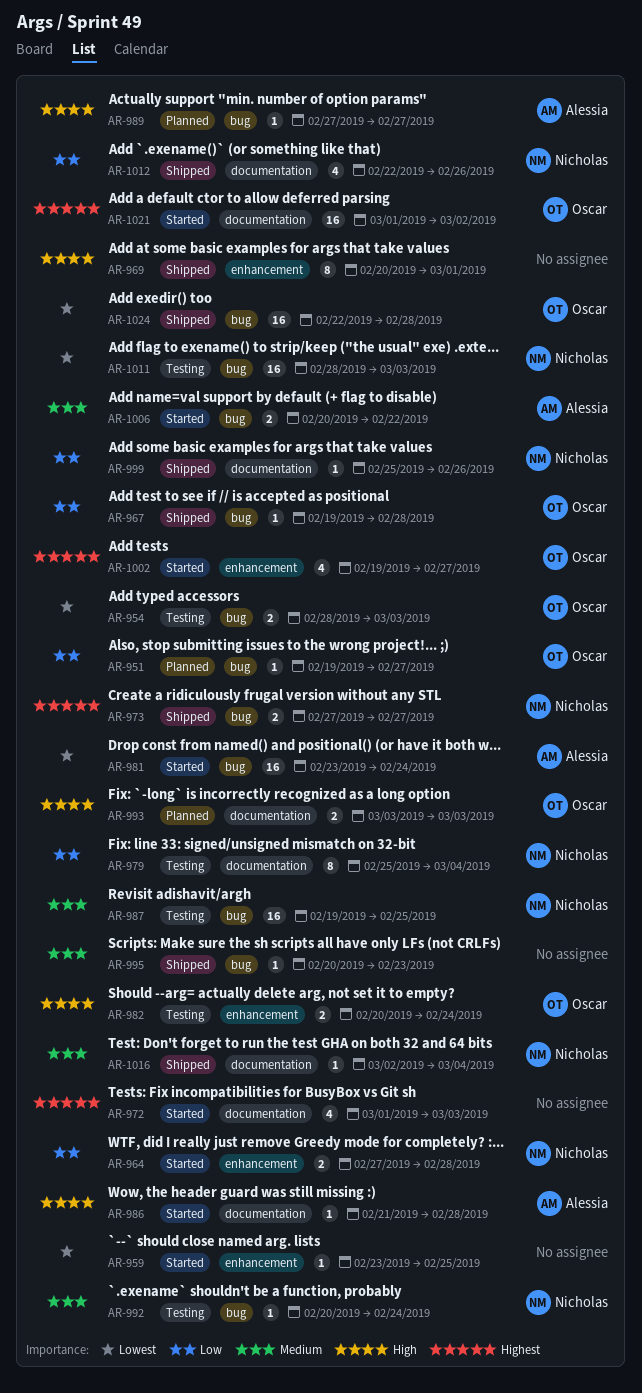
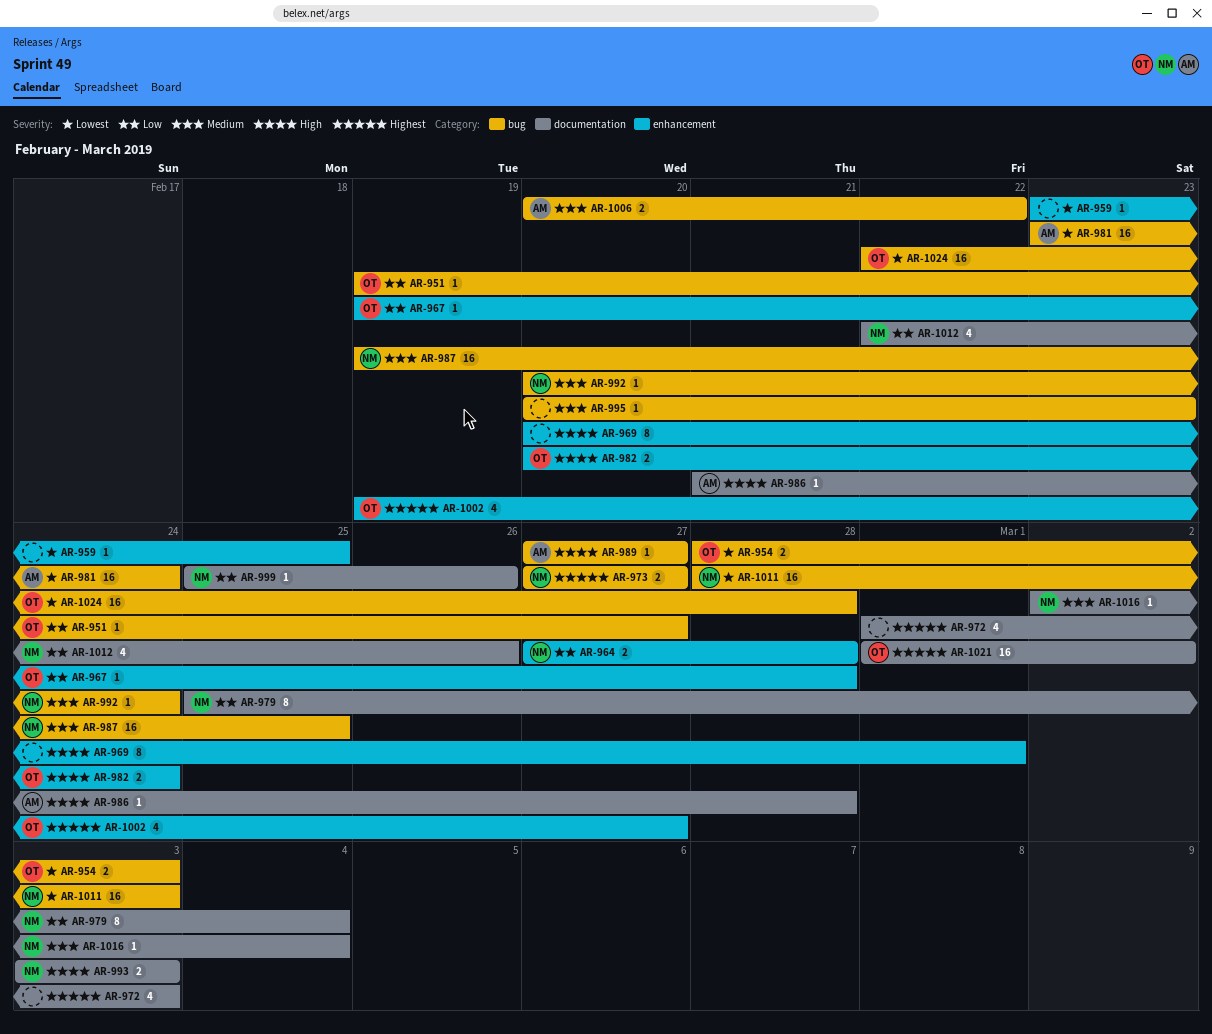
AR-967, label: bug -> enhancement
AR-993, owner: Oscar -> Nicholas

